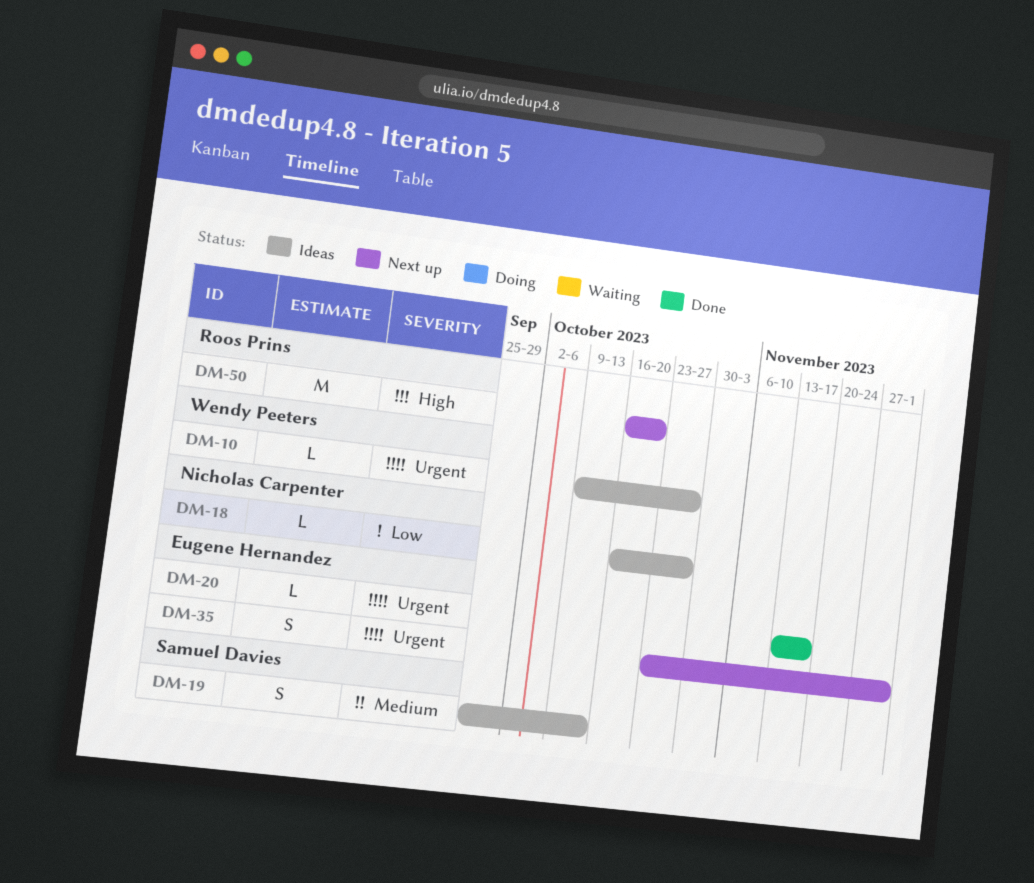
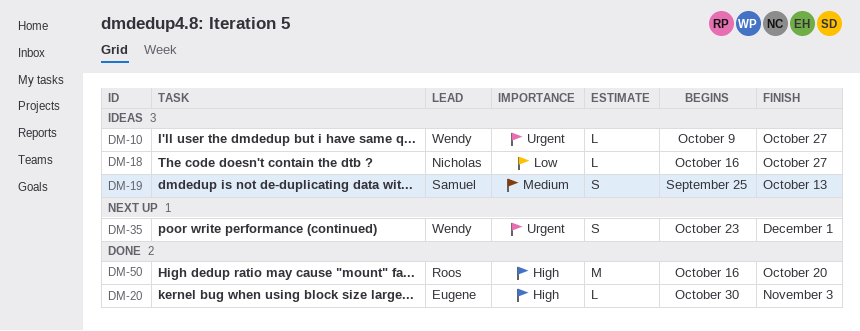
DM-20, priority: Urgent -> High
DM-20, start: Nov 13 -> Oct 30
DM-20, due: Nov 17 -> Nov 3
DM-35, owner: Eugene Hernandez -> Wendy Peeters
DM-50, status: Next up -> Done

